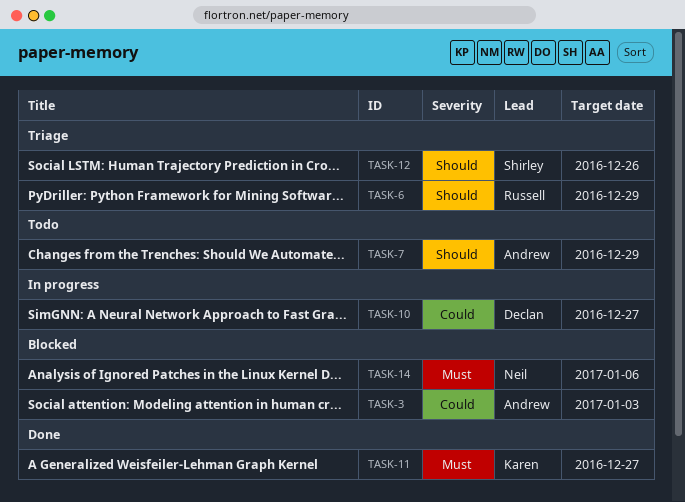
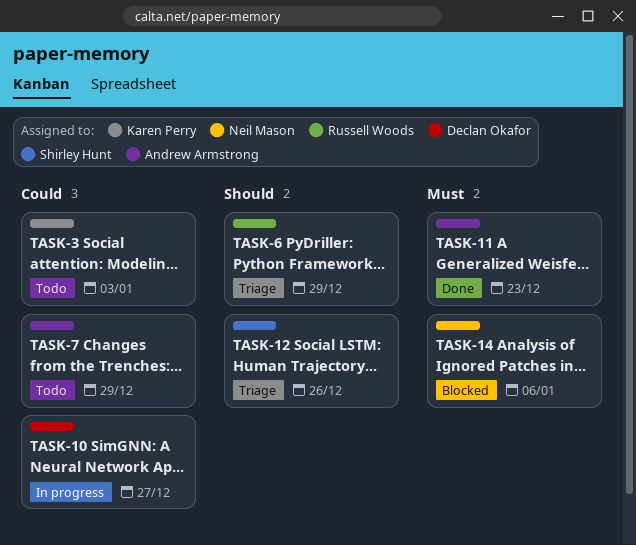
TASK-3, status: Blocked -> Todo
TASK-3, owner: Andrew Armstrong -> Karen Perry
TASK-7, priority: Should -> Could
TASK-11, owner: Karen Perry -> Andrew Armstrong
TASK-11, due: Dec 27 -> Dec 23

